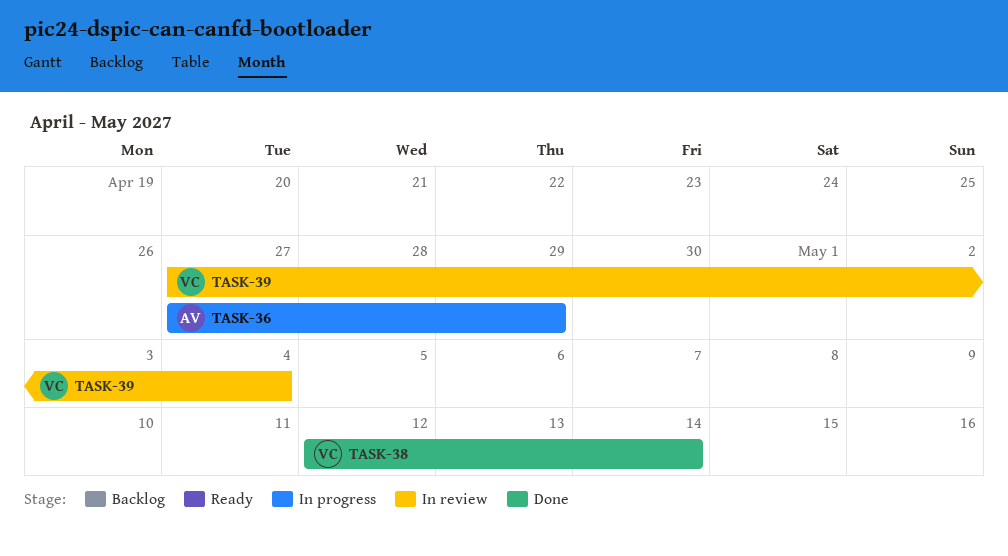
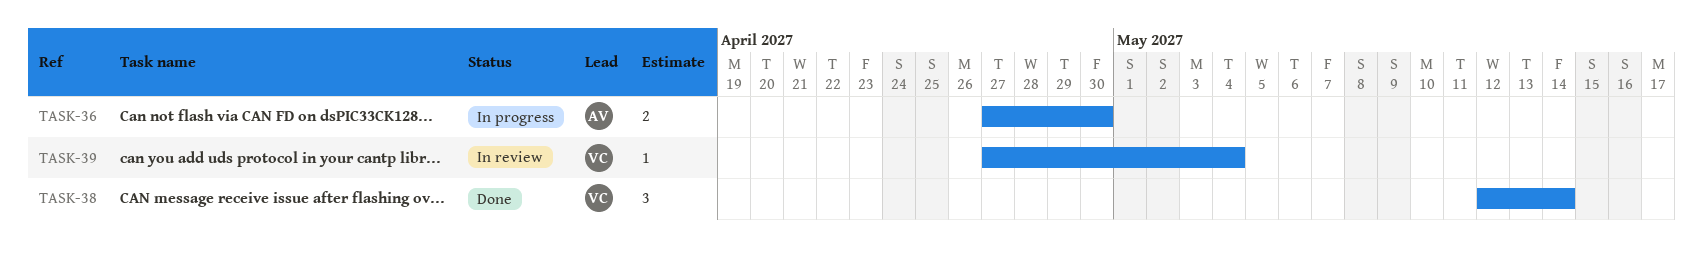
TASK-36, due: Apr 29 -> Apr 30

